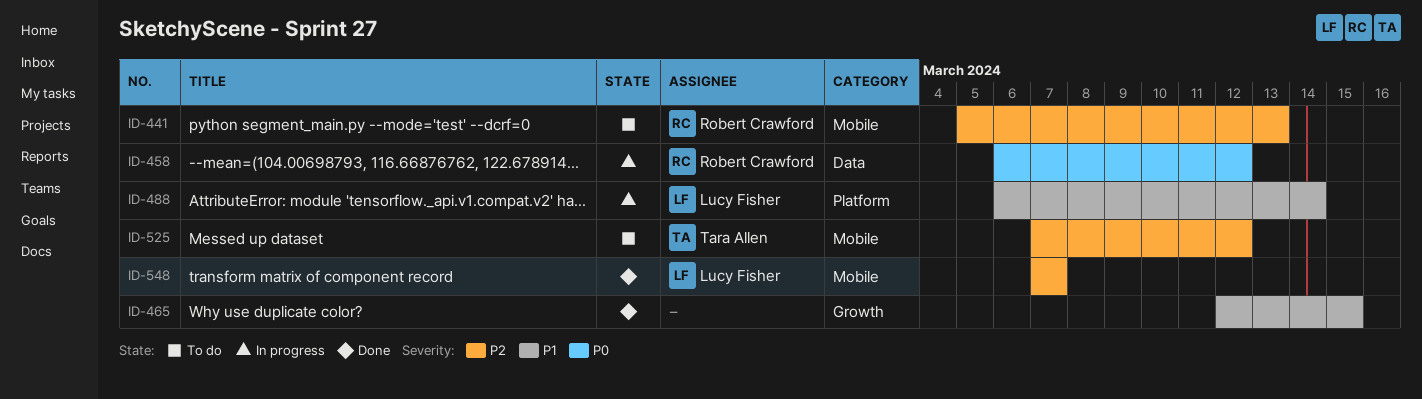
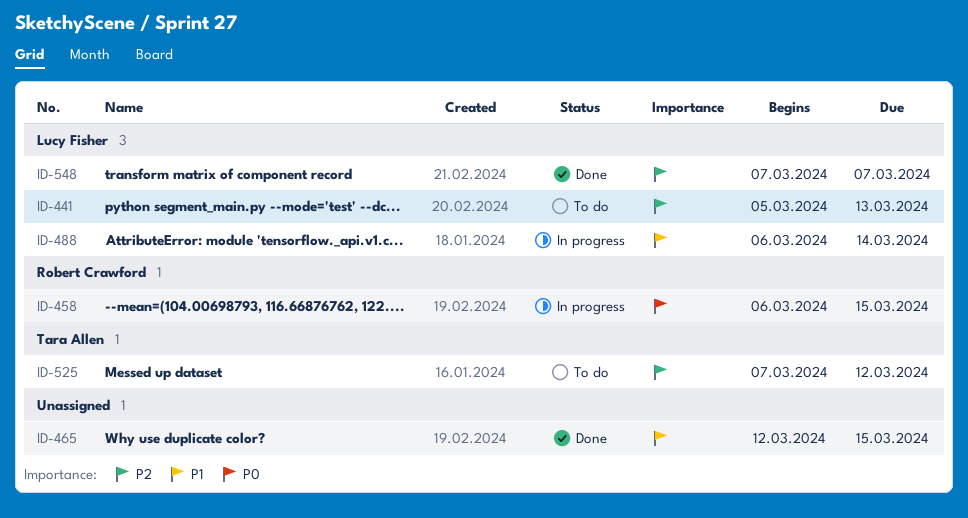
ID-441, owner: Robert Crawford -> Lucy Fisher
ID-458, due: Mar 12 -> Mar 15

